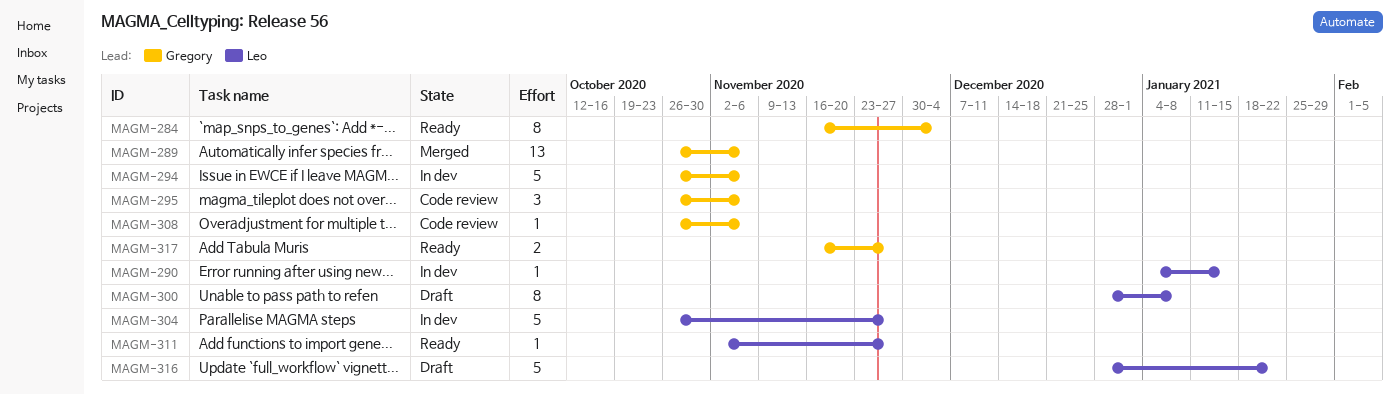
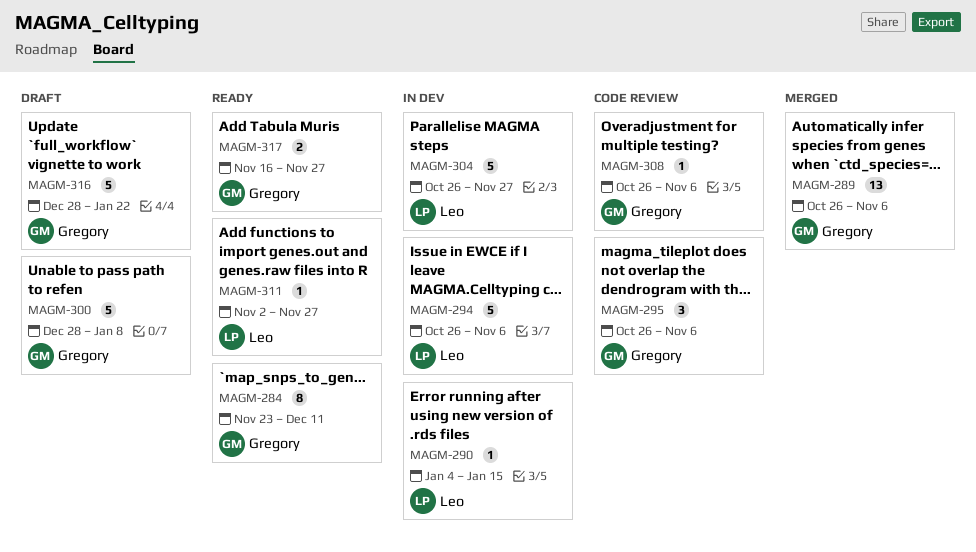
MAGM-284, start: Nov 16 -> Nov 23
MAGM-284, due: Dec 4 -> Dec 11
MAGM-294, owner: Gregory -> Leo
MAGM-300, owner: Leo -> Gregory
MAGM-300, estimate: 8 -> 5
MAGM-316, owner: Leo -> Gregory

